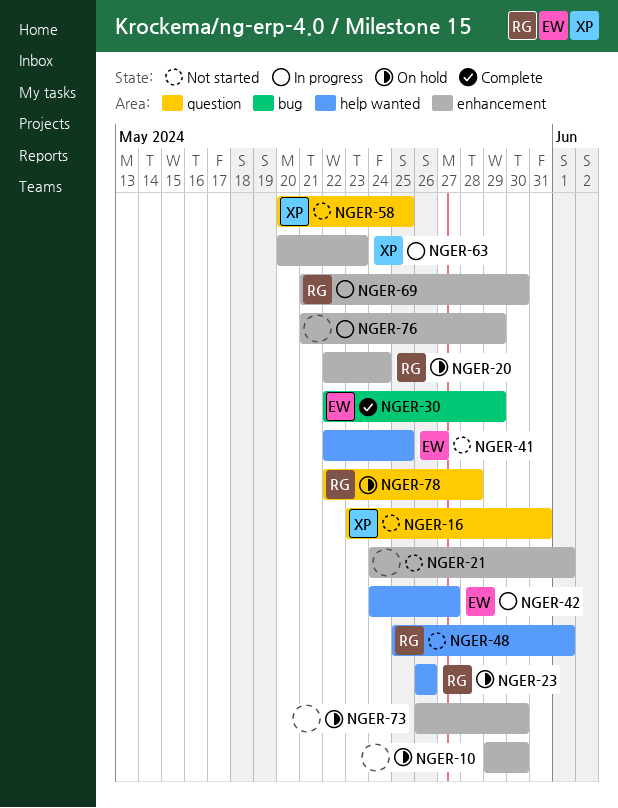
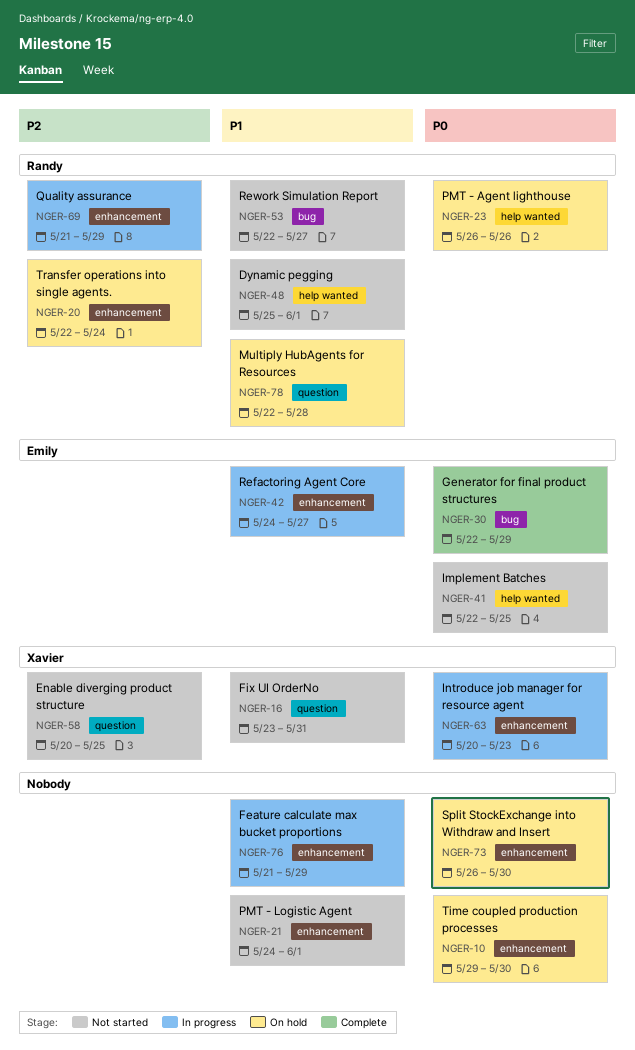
NGER-42, label: help wanted -> enhancement
NGER-53: none -> present
NGER-69, due: May 30 -> May 29

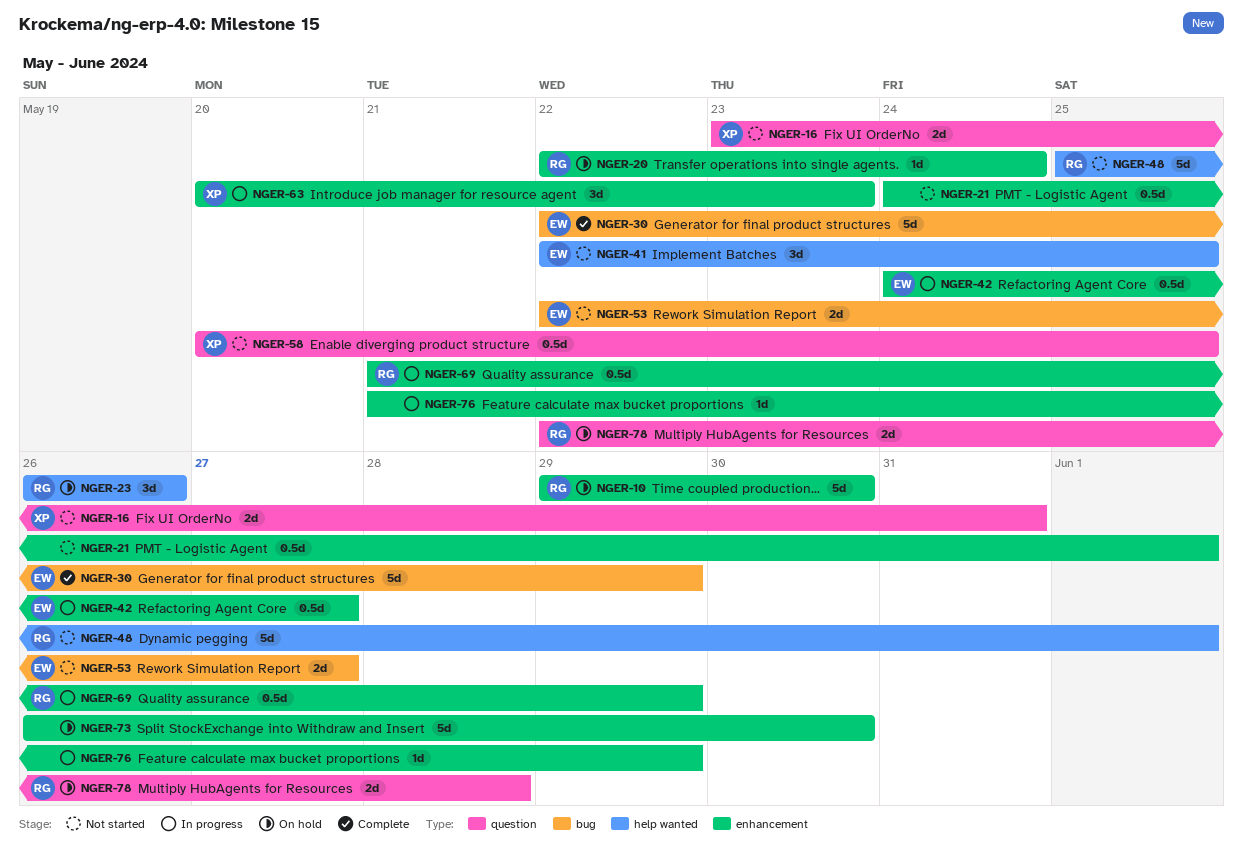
NGER-10, owner: none -> Randy
NGER-53, owner: Randy -> Emily

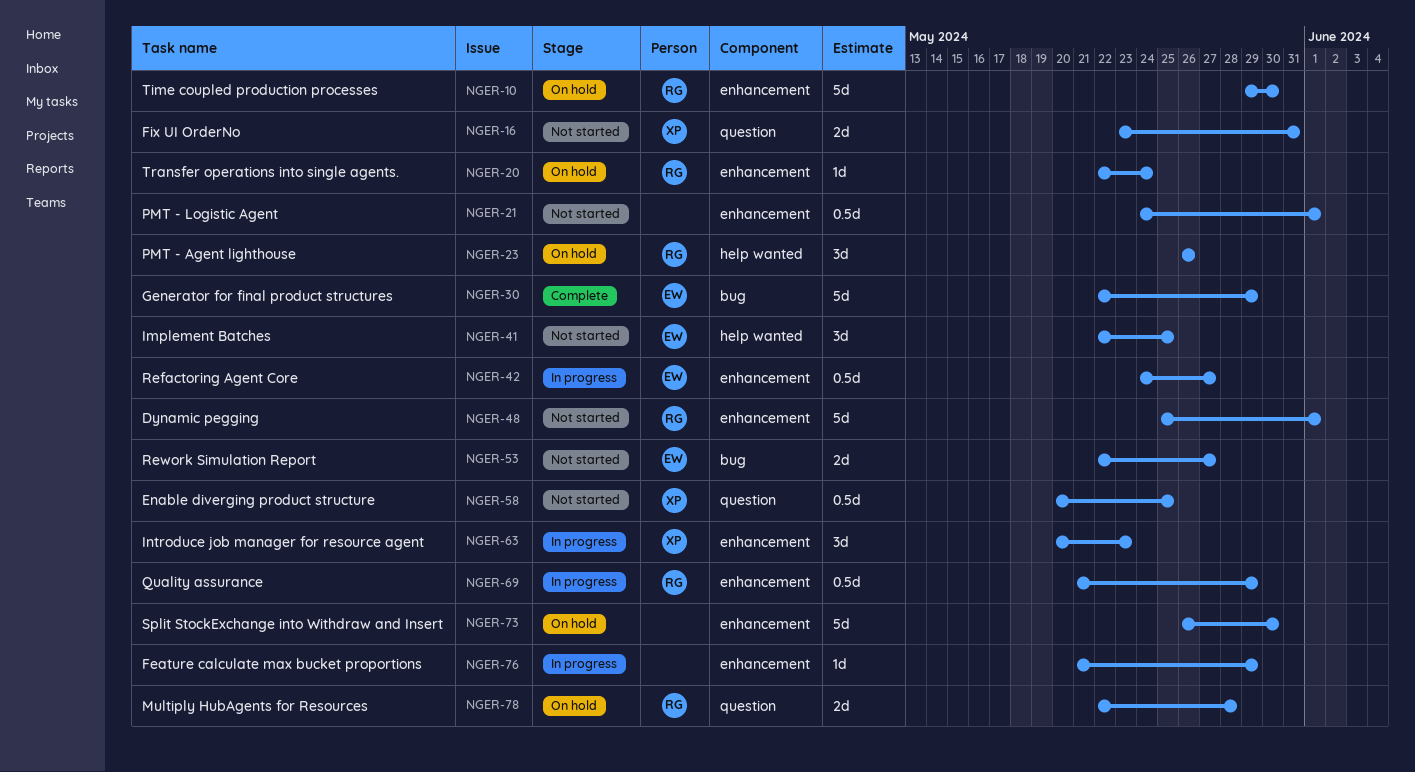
NGER-48, label: help wanted -> enhancement

